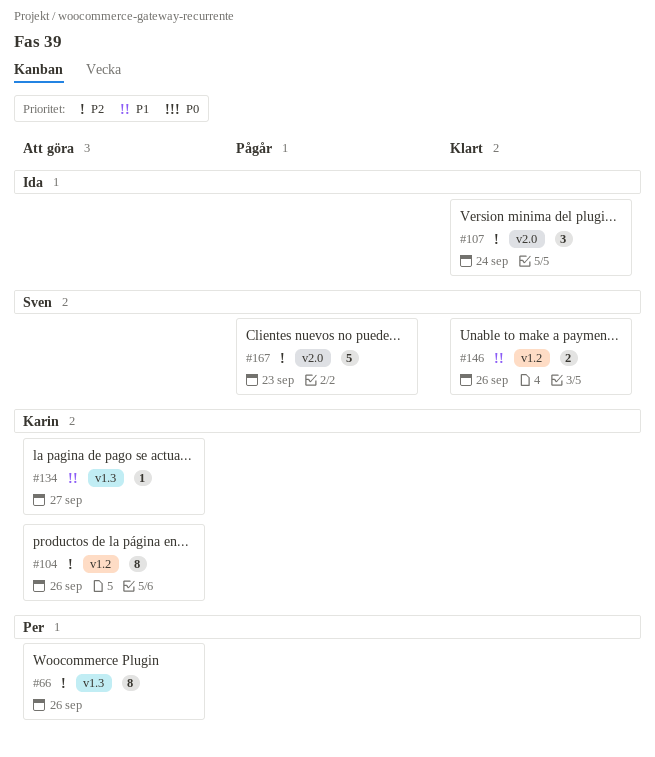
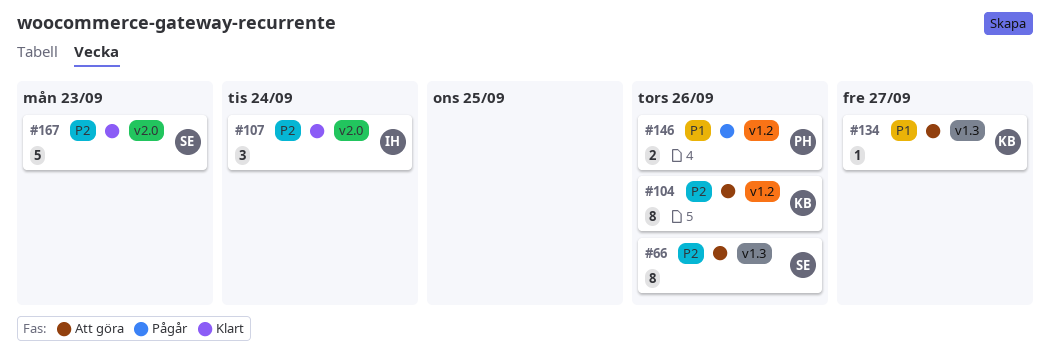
#66, owner: Per -> Sven
#146, status: Klart -> Pågår
#146, owner: Sven -> Per
#167, status: Pågår -> Klart

